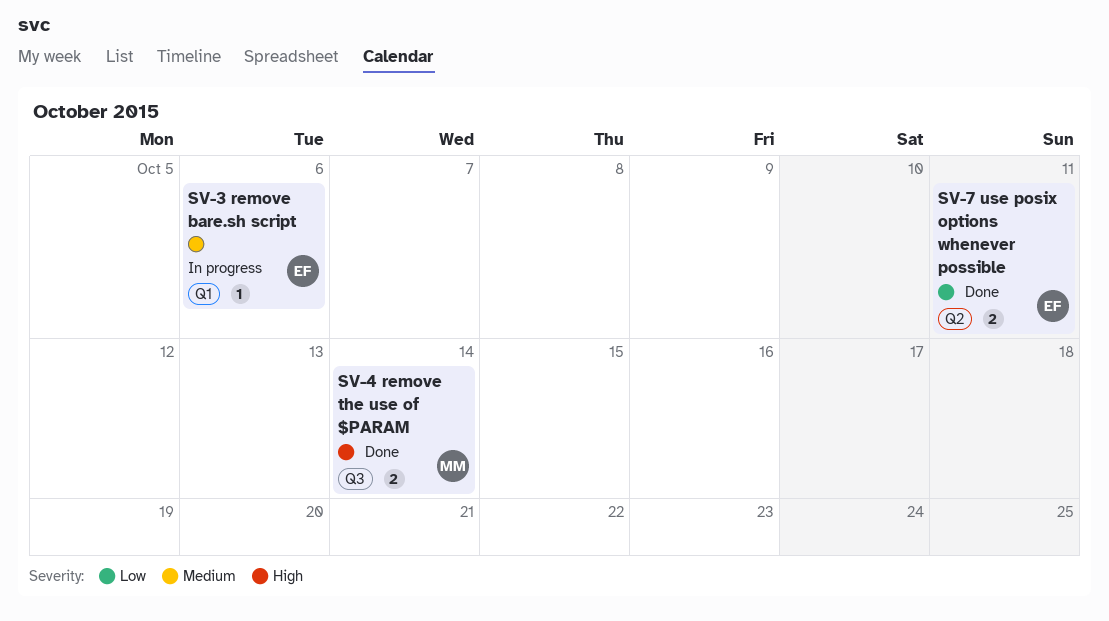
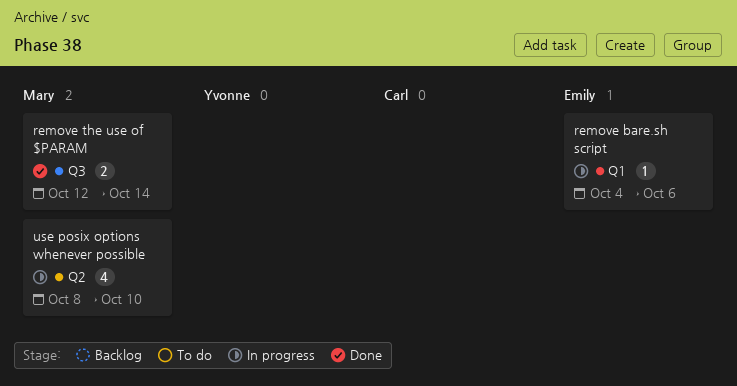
use posix options whenever possible, status: Done -> In progress
use posix options whenever possible, owner: Emily -> Mary
use posix options whenever possible, estimate: 2 -> 4
use posix options whenever possible, due: Oct 11 -> Oct 10

